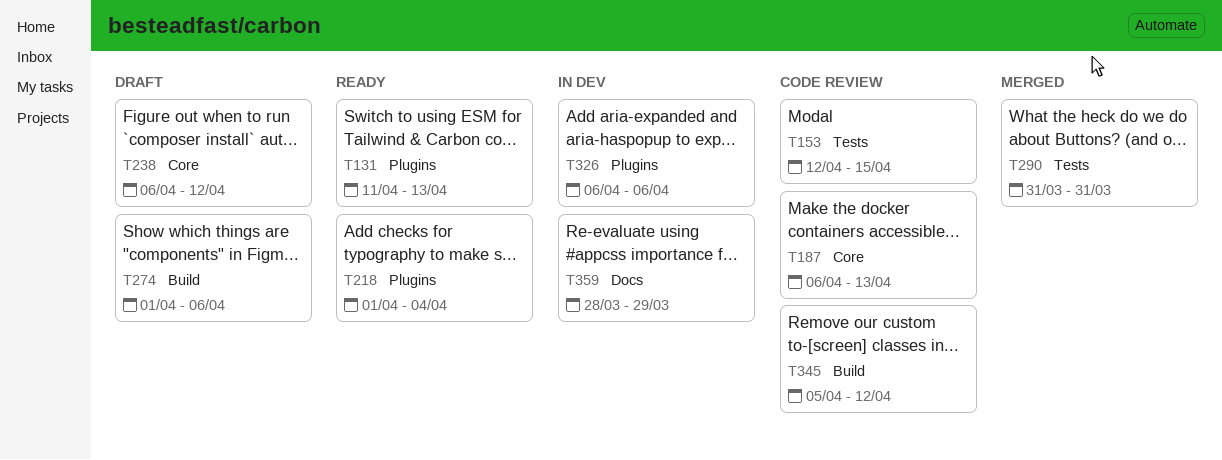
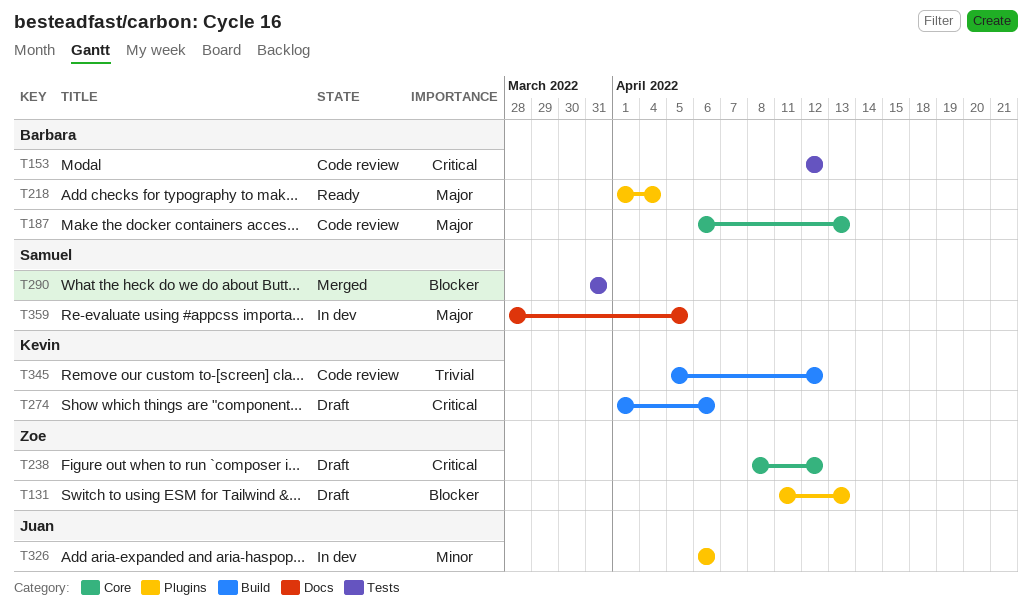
T131, status: Ready -> Draft
T153, due: Apr 15 -> Apr 12
T238, start: Apr 6 -> Apr 8
T359, due: Mar 29 -> Apr 5

